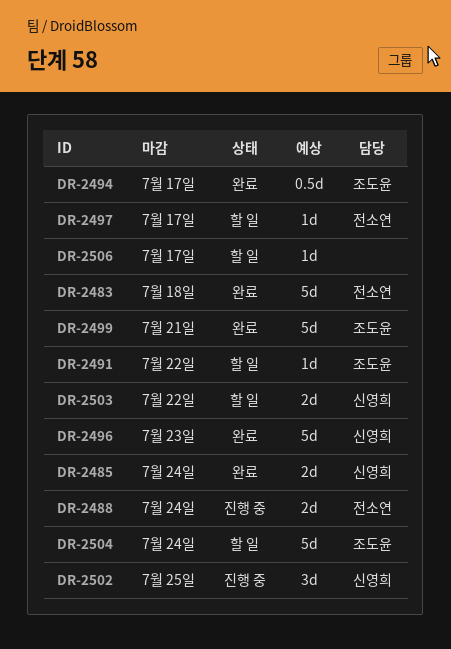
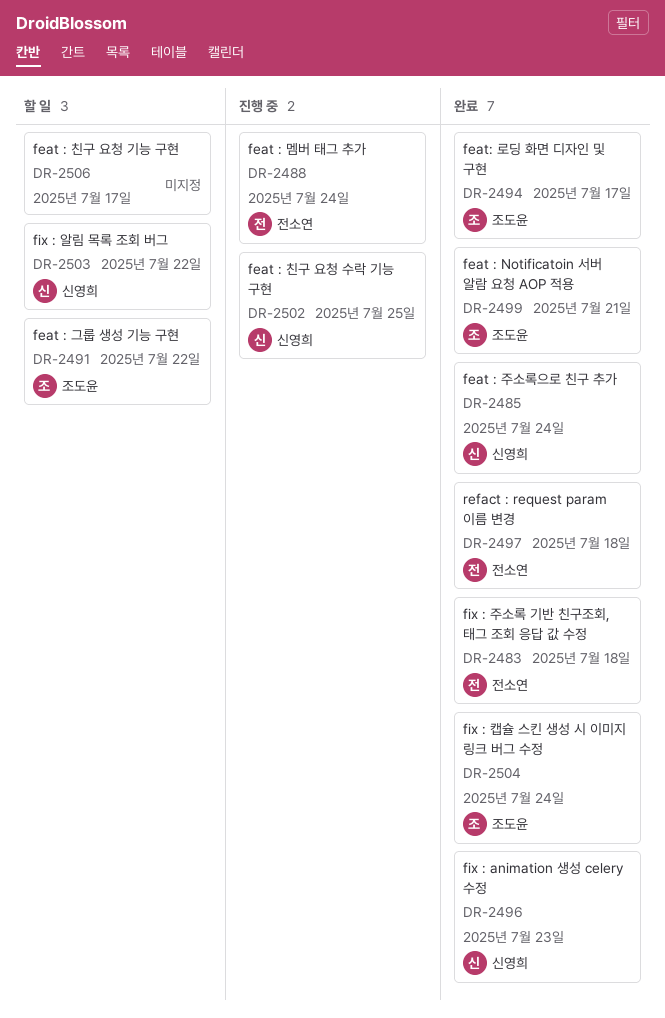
DR-2497, status: 할 일 -> 완료
DR-2497, due: Jul 17 -> Jul 18
DR-2504, status: 할 일 -> 완료

